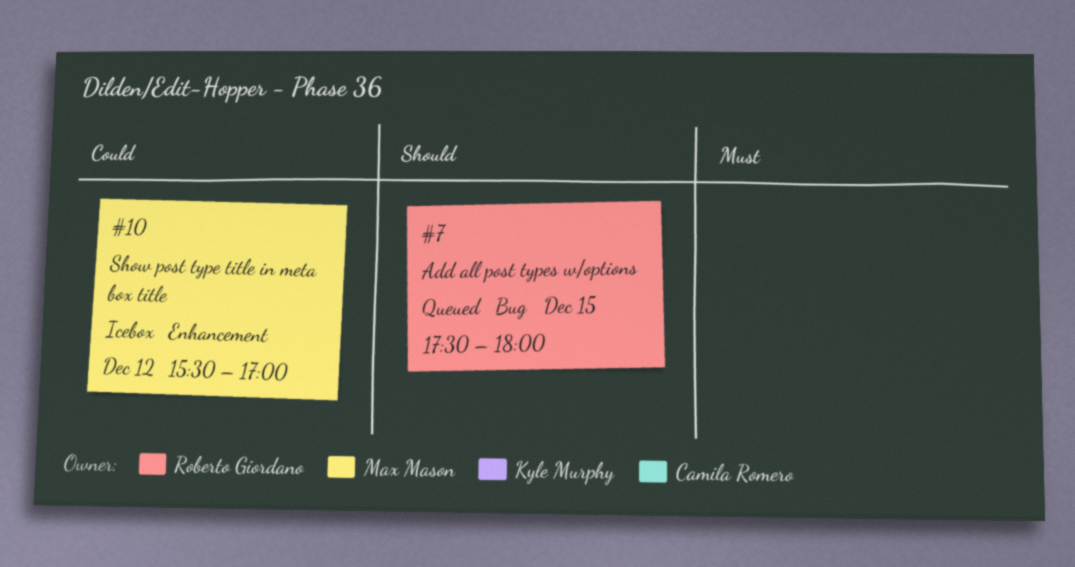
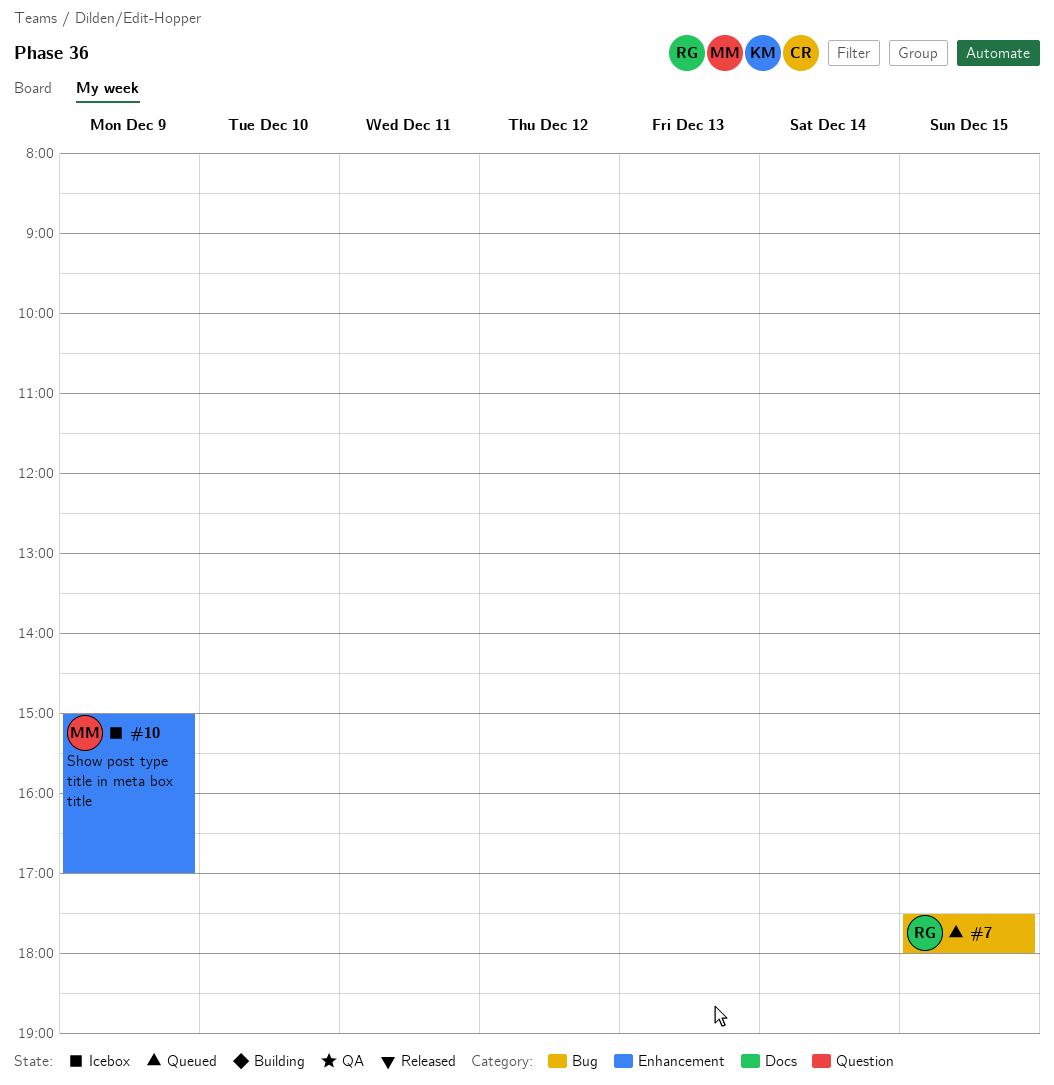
#10, day: Dec 12 -> Dec 9
#10, begins: 15:30 -> 15:00

